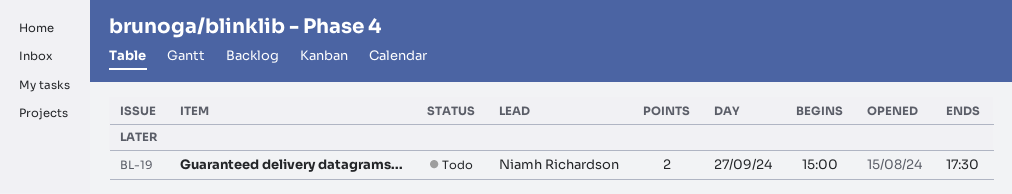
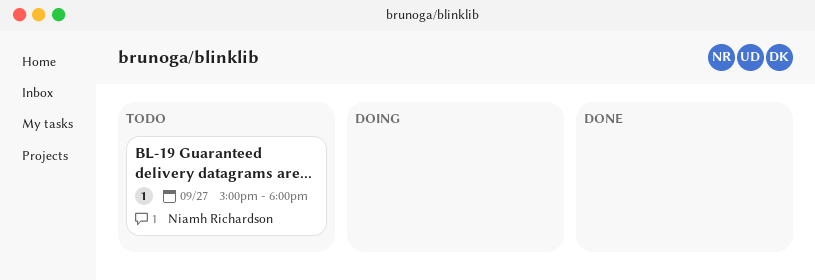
BL-19, estimate: 2 -> 1
BL-19, ends: 17:30 -> 18:00

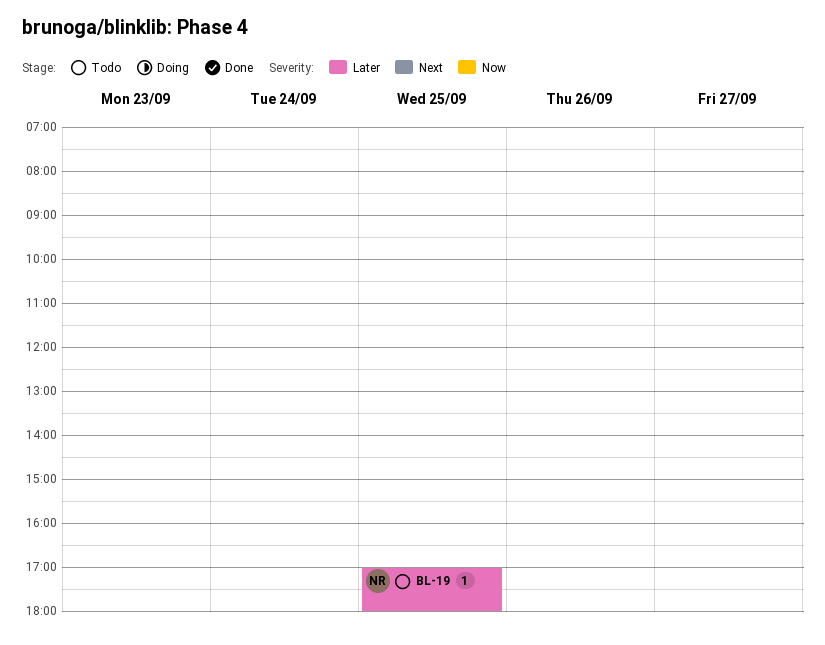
BL-19, day: Sep 27 -> Sep 25
BL-19, begins: 15:00 -> 17:00

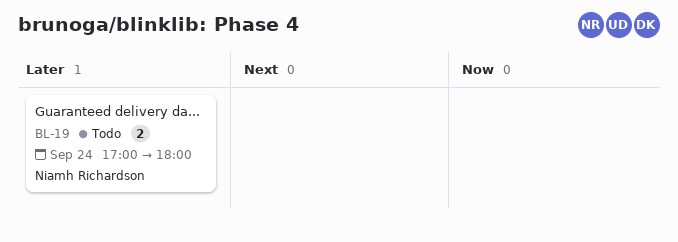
BL-19, estimate: 1 -> 2
BL-19, day: Sep 25 -> Sep 24

